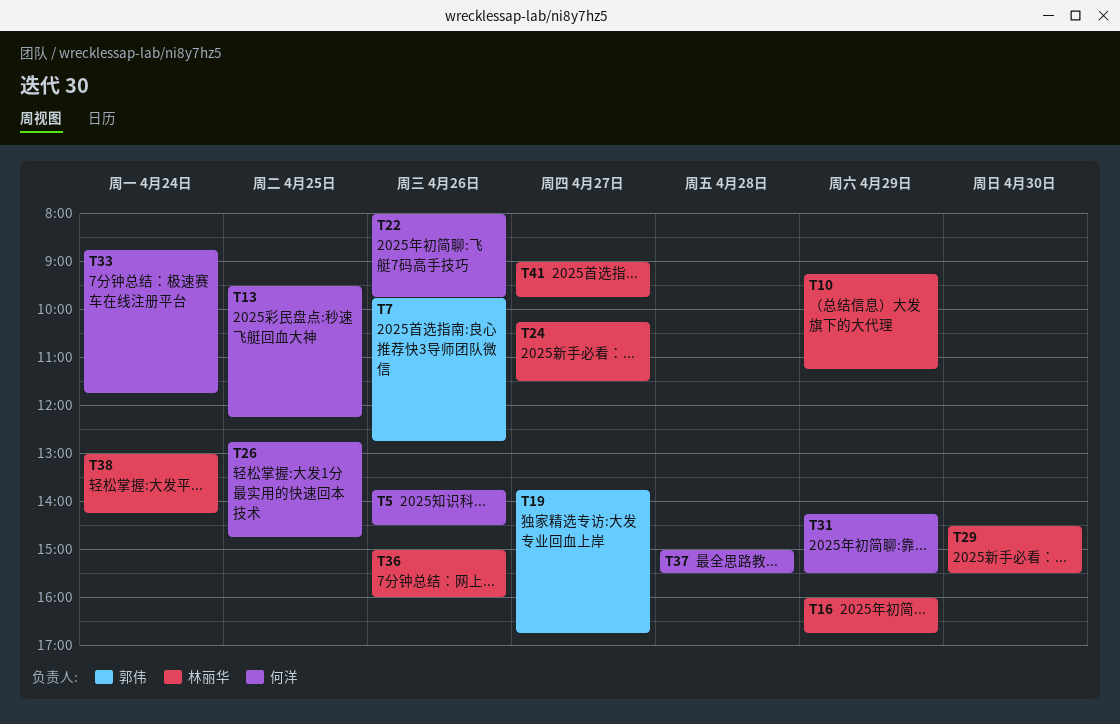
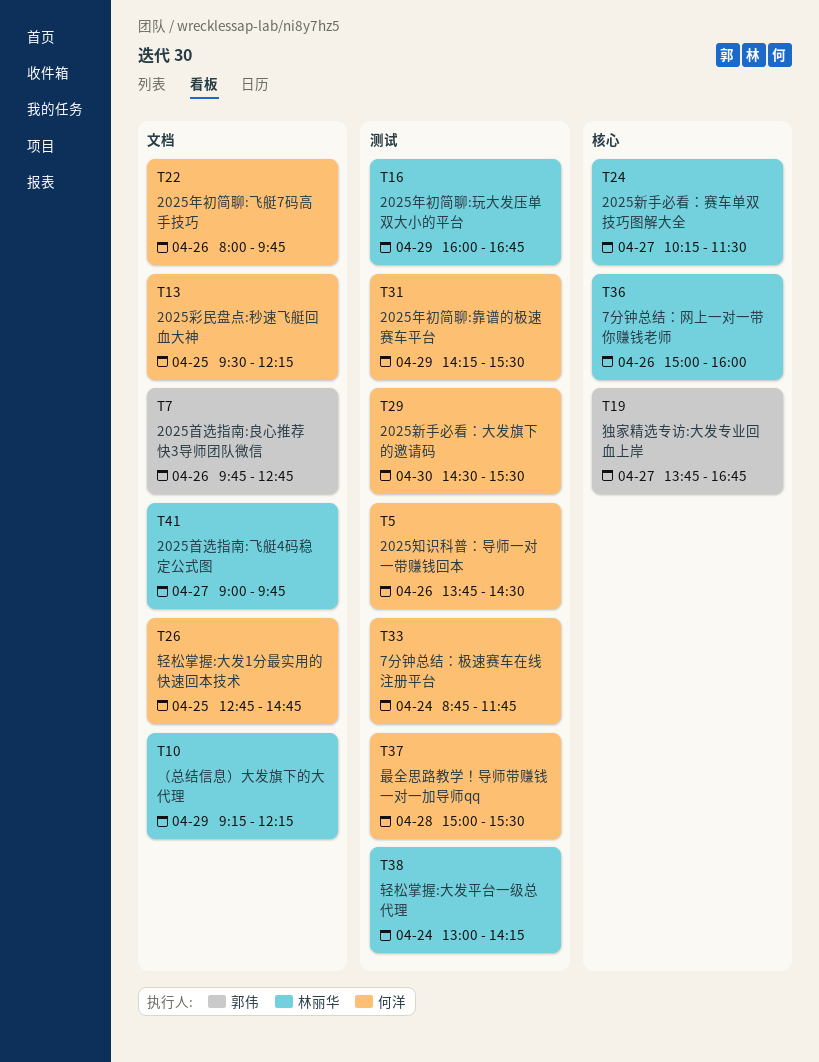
T10, ends: 11:15 -> 12:15
T29, owner: 林丽华 -> 何洋

